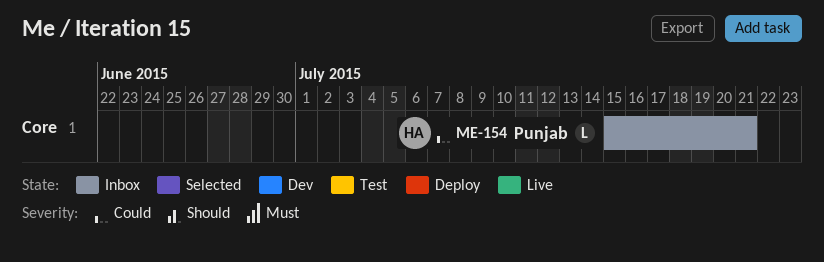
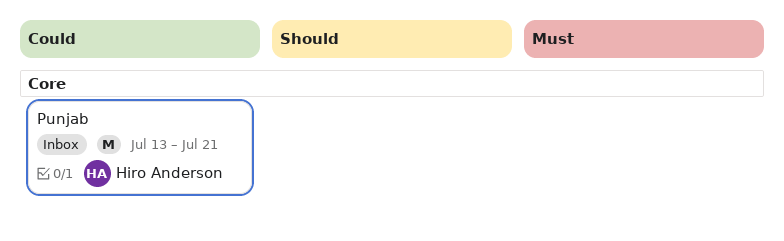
Punjab, estimate: L -> M
Punjab, start: Jul 15 -> Jul 13

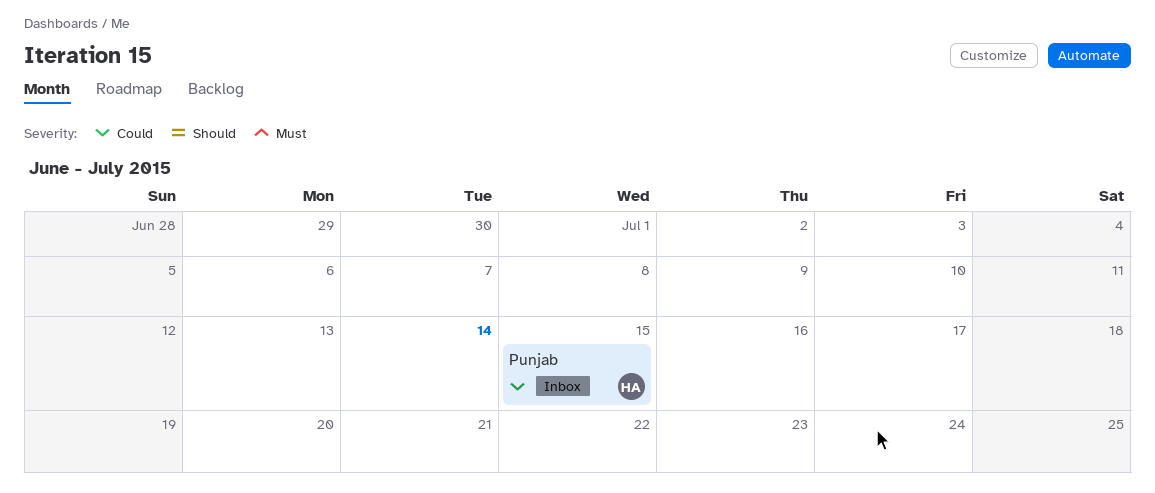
Punjab, due: Jul 21 -> Jul 15

